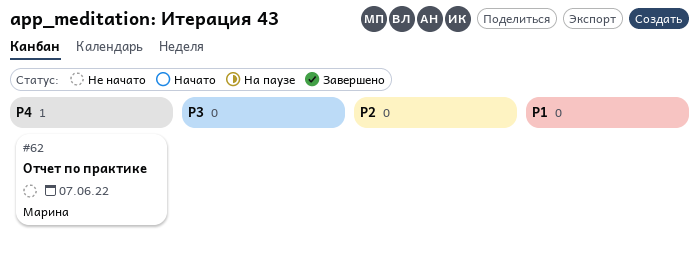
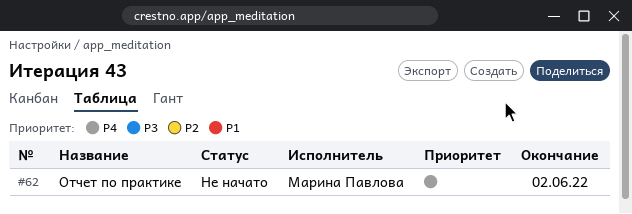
#62, due: Jun 7 -> Jun 2

